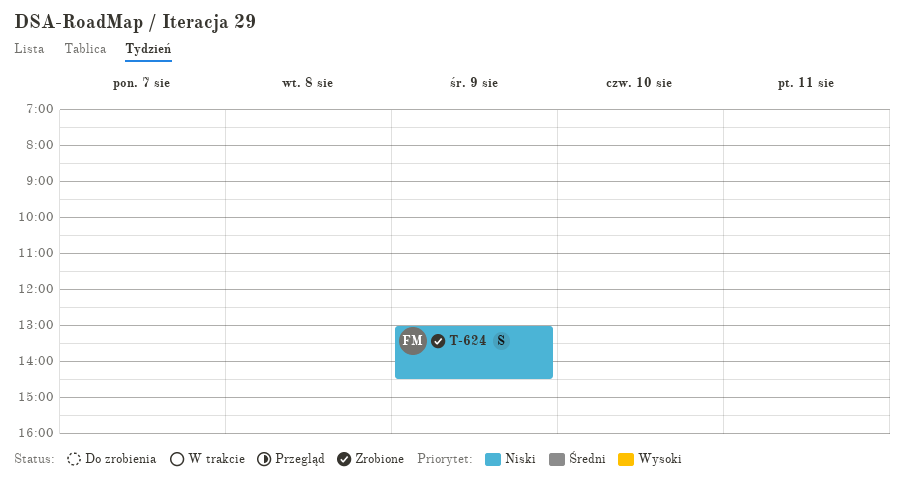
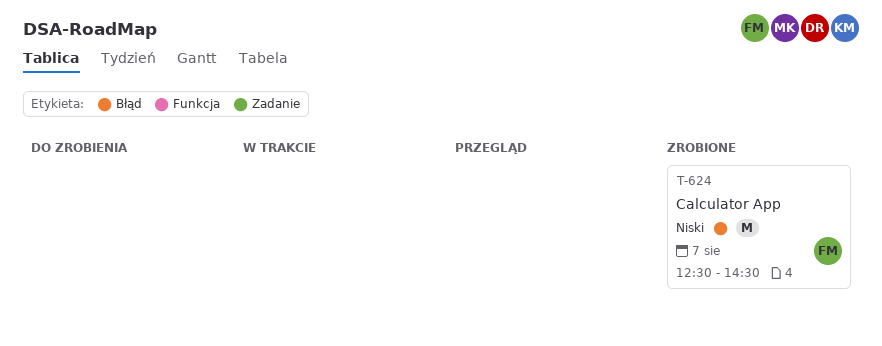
T-624, estimate: S -> M
T-624, day: Aug 9 -> Aug 7
T-624, begins: 13:00 -> 12:30

